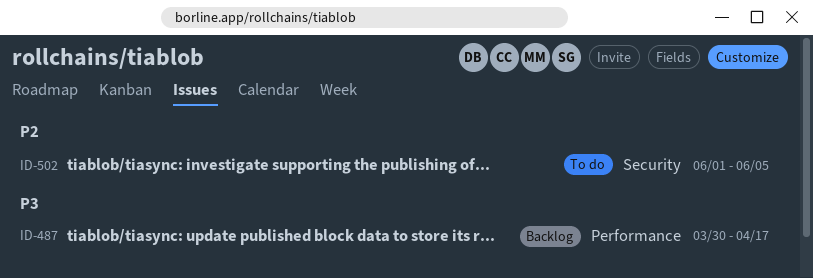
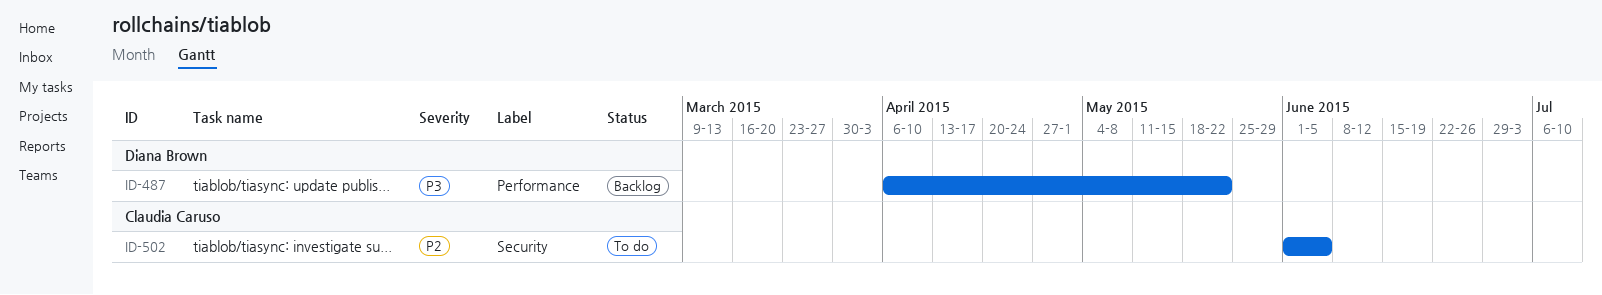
ID-487, start: Mar 30 -> Apr 6
ID-487, due: Apr 17 -> May 22

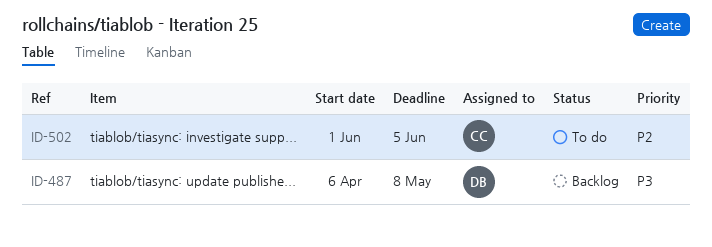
ID-487, due: May 22 -> May 8

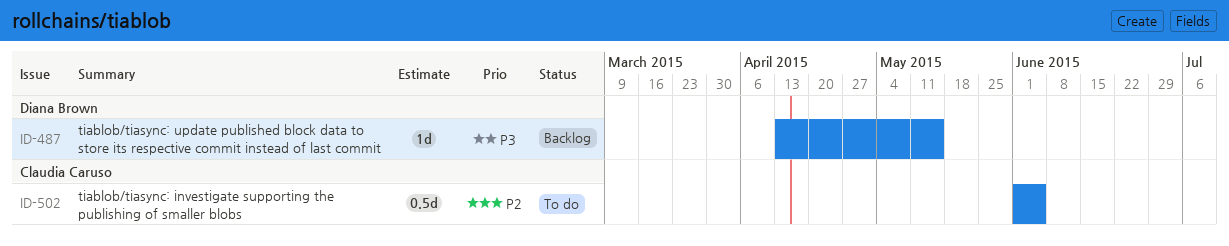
ID-487, start: Apr 6 -> Apr 13
ID-487, due: May 8 -> May 15

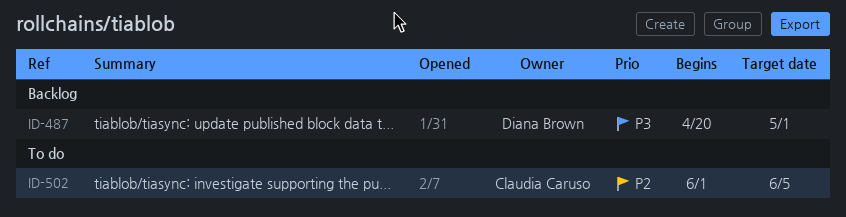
ID-487, start: Apr 13 -> Apr 20
ID-487, due: May 15 -> May 1

